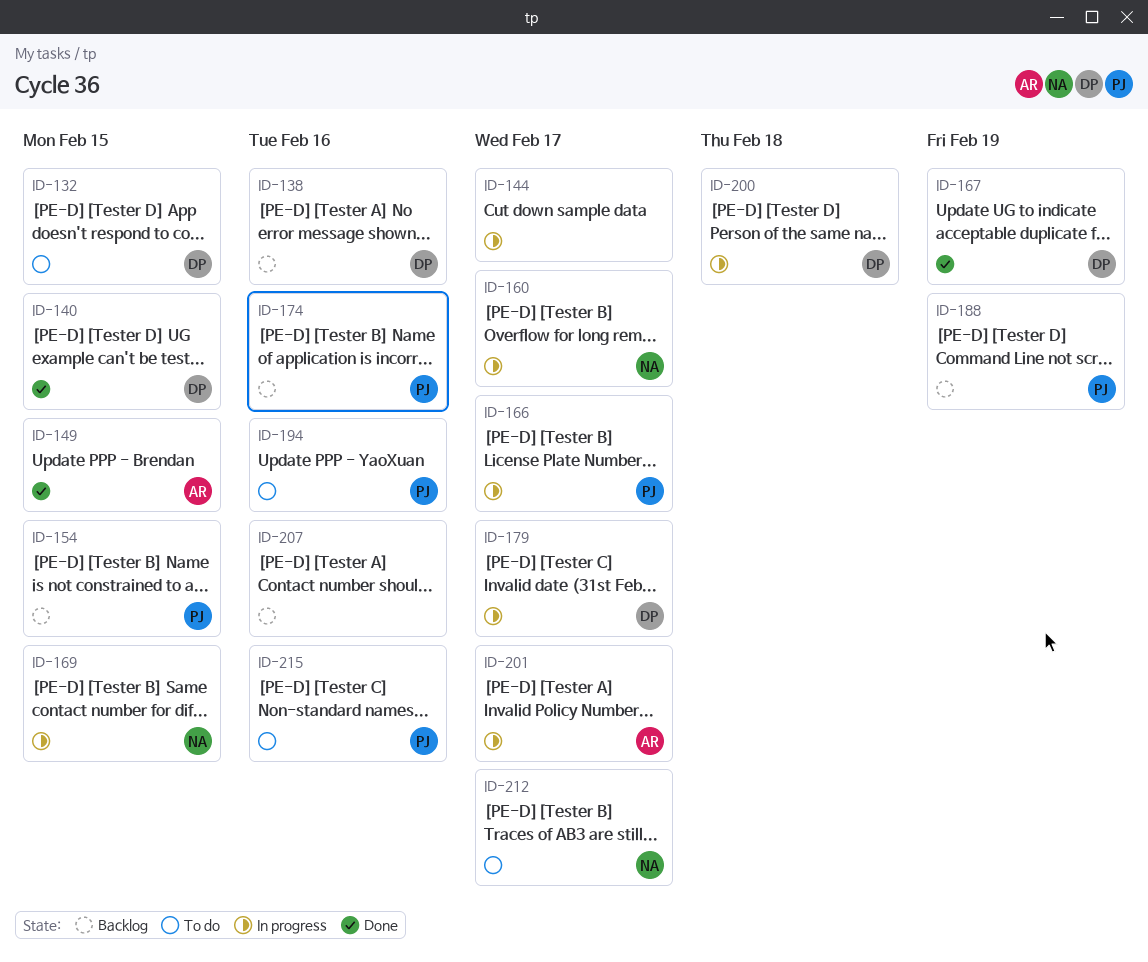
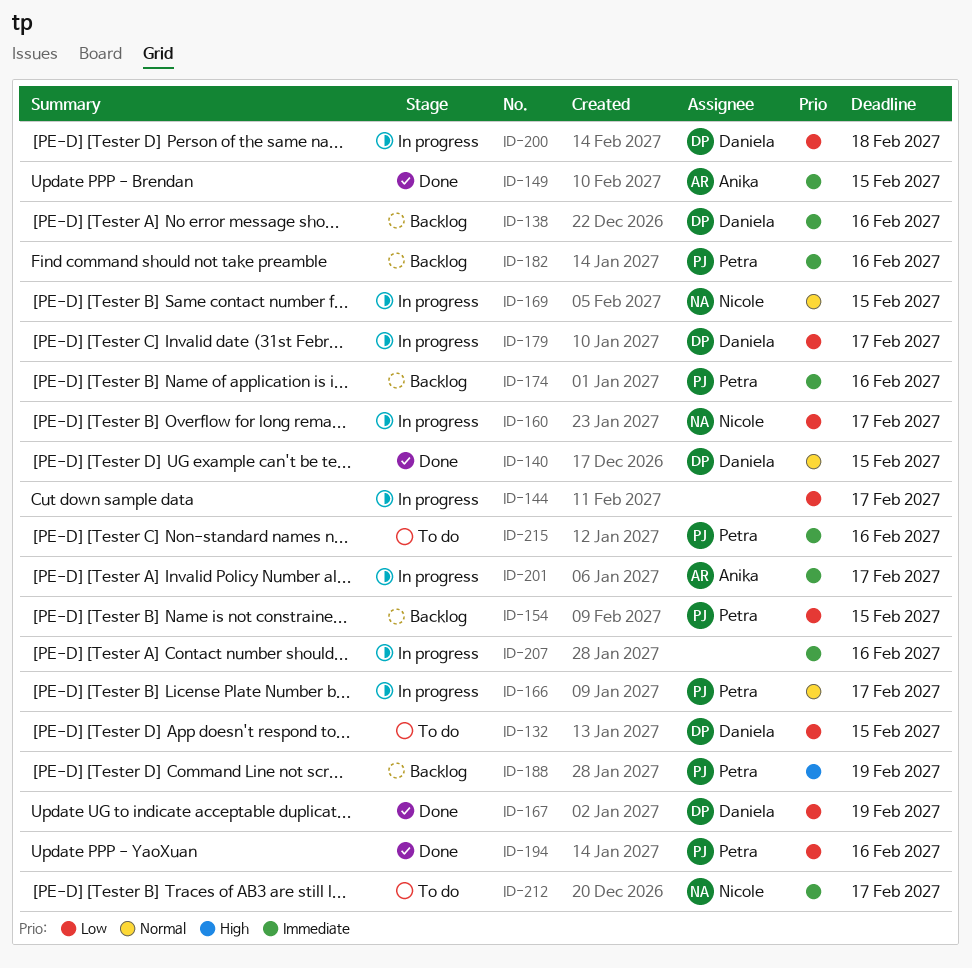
ID-182: none -> present
ID-194, status: To do -> Done
ID-207, status: Backlog -> In progress

